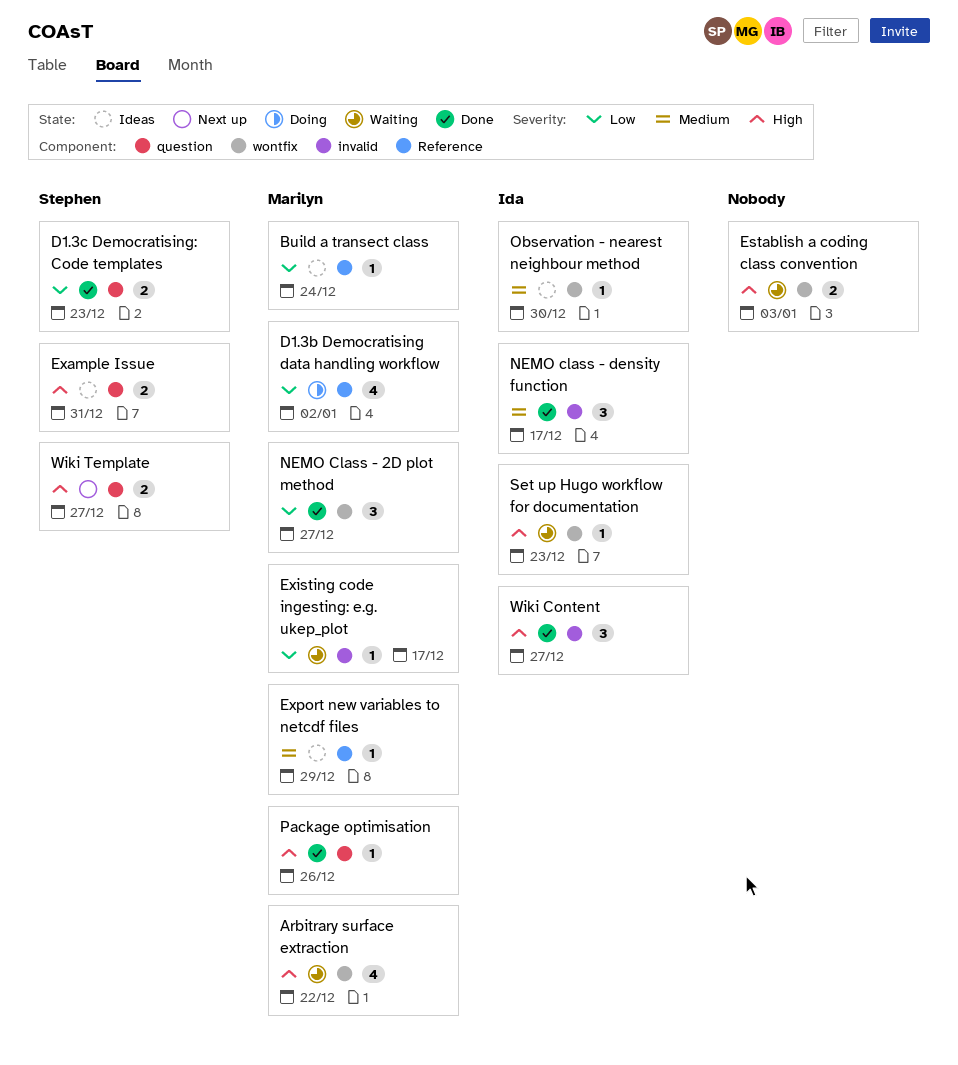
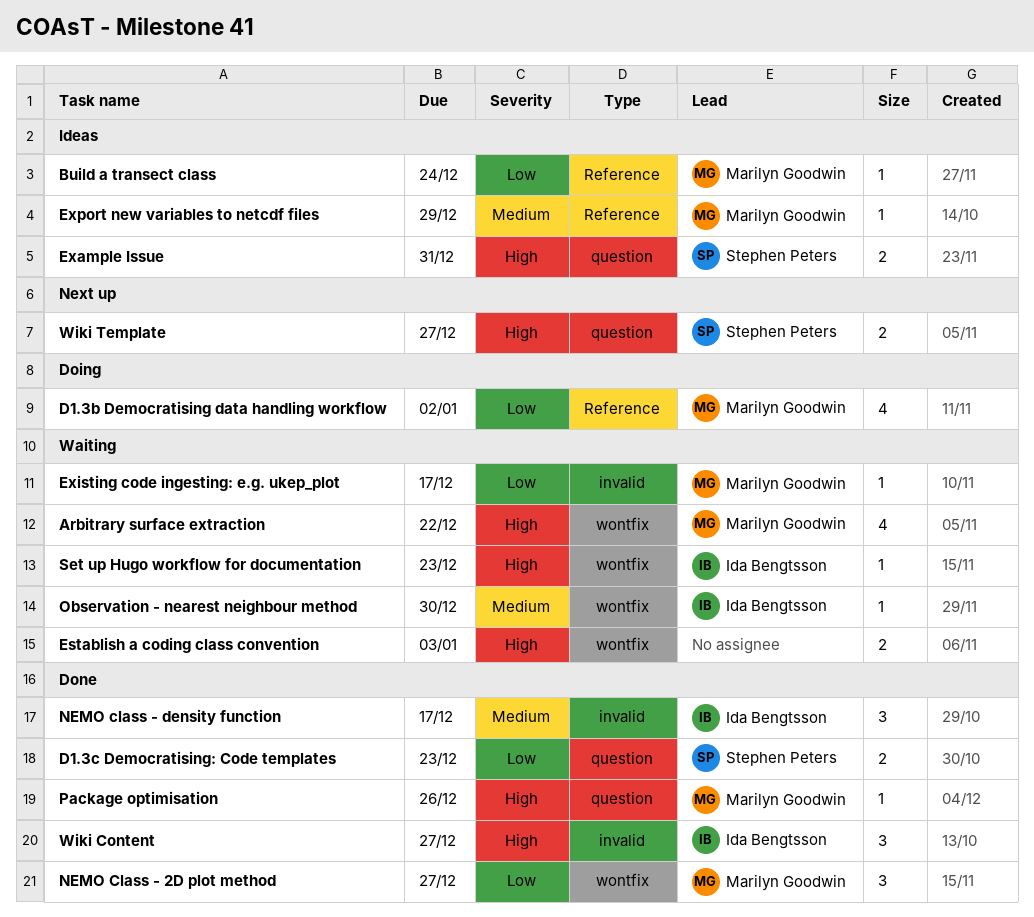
Observation - nearest neighbour method, status: Ideas -> Waiting

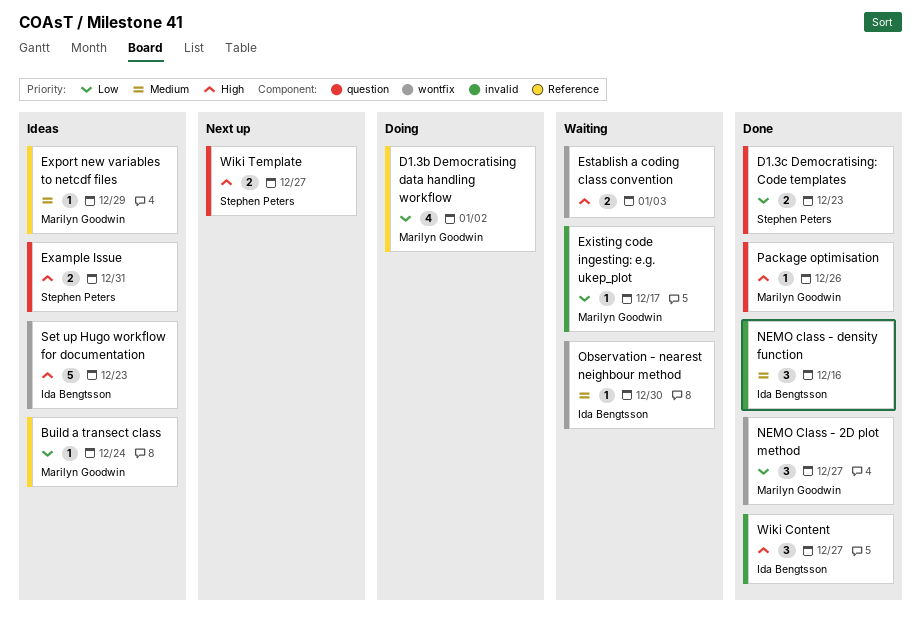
Arbitrary surface extraction: present -> none
NEMO class - density function, due: Dec 17 -> Dec 16
Set up Hugo workflow for documentation, status: Waiting -> Ideas
Set up Hugo workflow for documentation, estimate: 1 -> 5

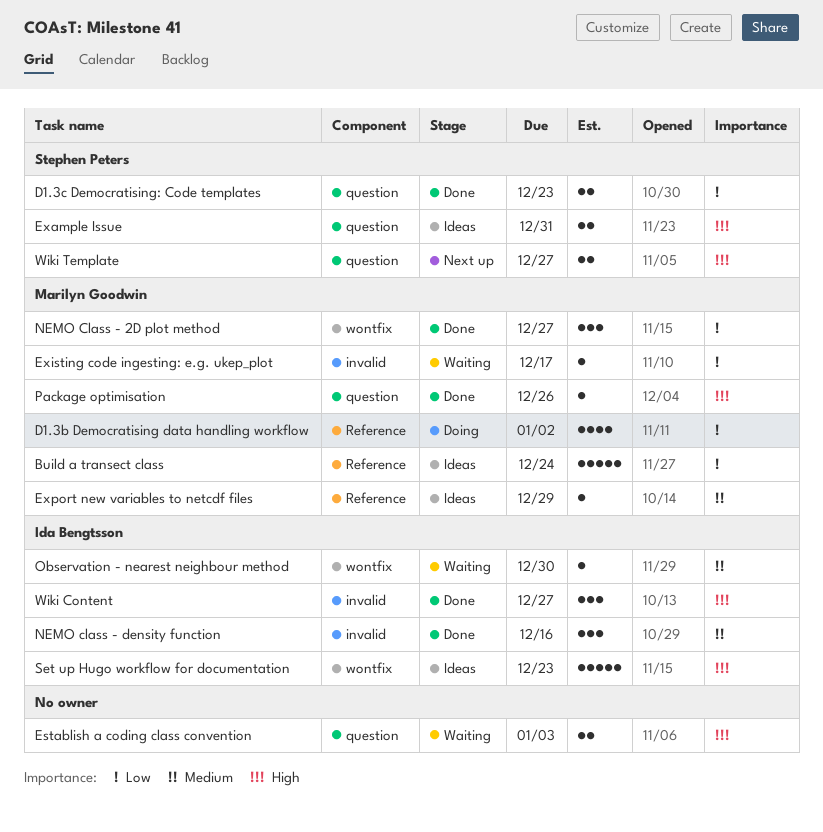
Build a transect class, estimate: 1 -> 5
Establish a coding class convention, label: wontfix -> question

